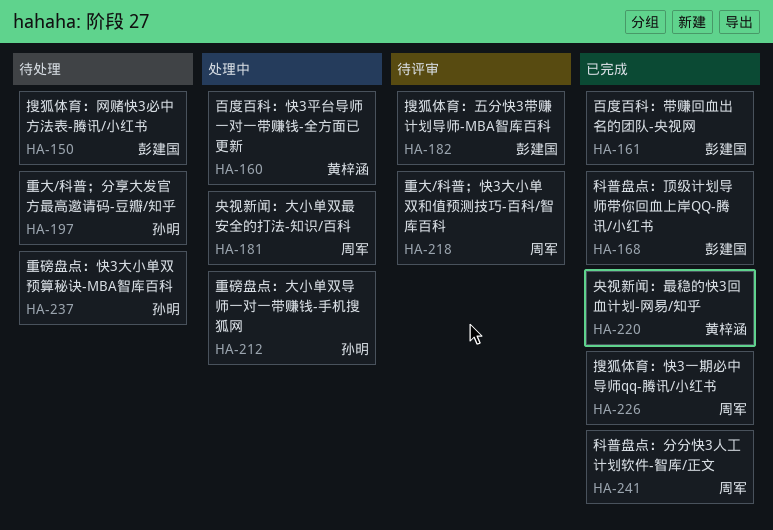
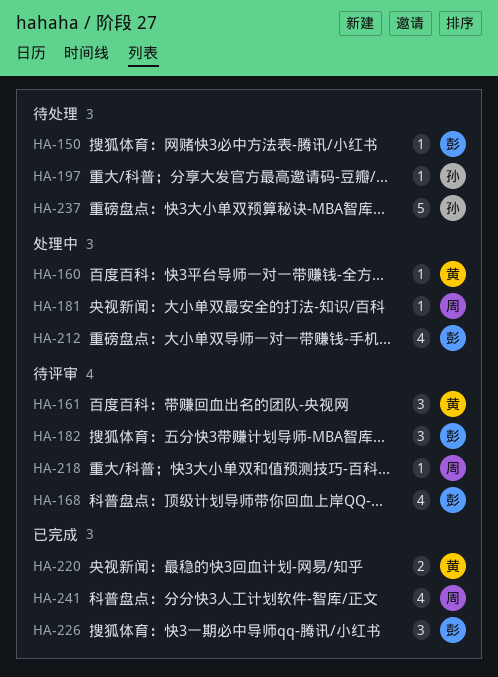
HA-161, status: 已完成 -> 待评审
HA-161, owner: 彭建国 -> 黄梓涵
HA-168, status: 已完成 -> 待评审
HA-212, owner: 孙明 -> 彭建国
HA-226, owner: 周军 -> 彭建国

